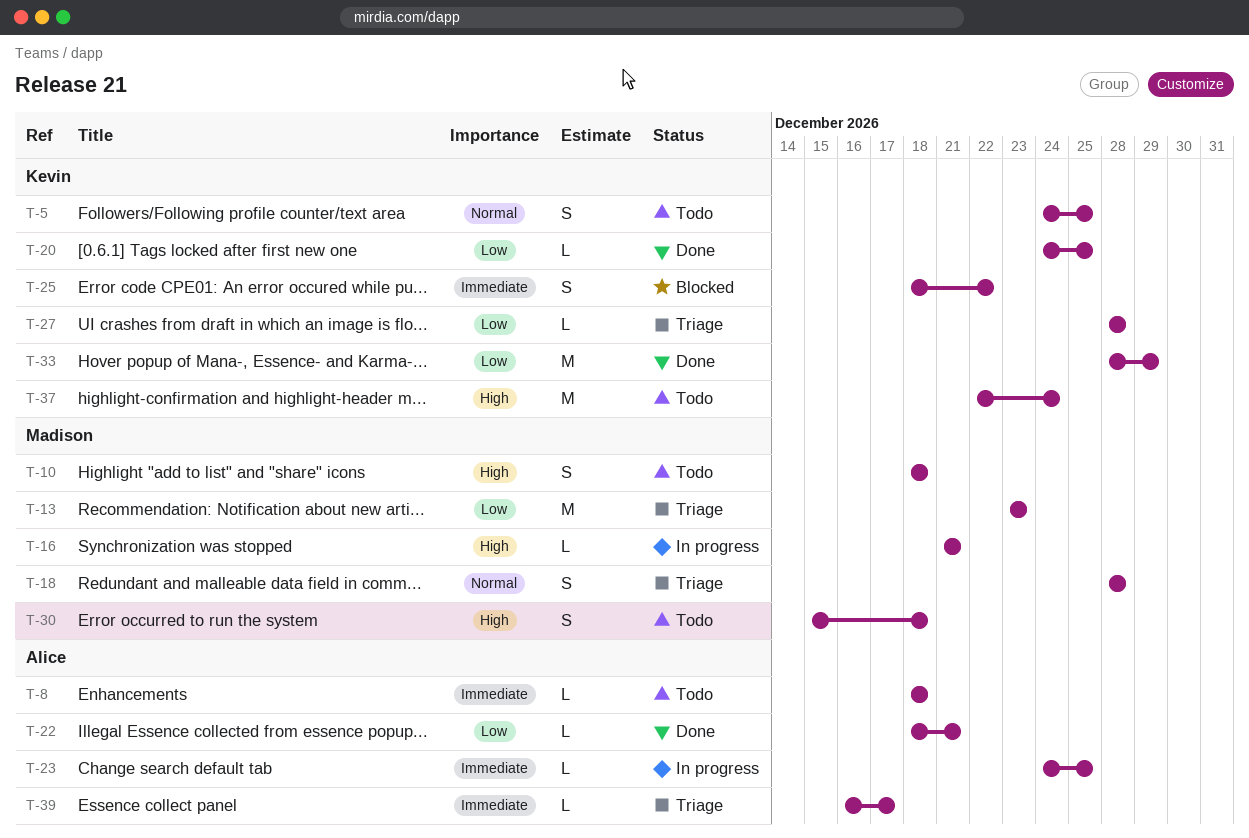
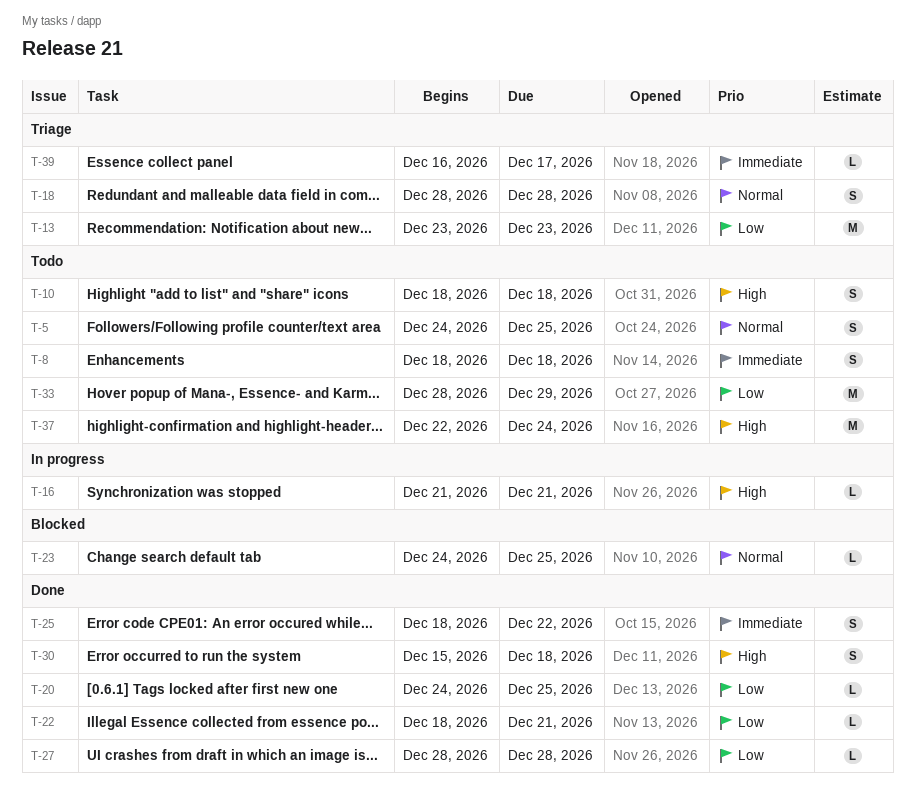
T-8, estimate: L -> S
T-23, status: In progress -> Blocked
T-23, priority: Immediate -> Normal
T-25, status: Blocked -> Done
T-27, status: Triage -> Done
T-30, status: Todo -> Done
T-33, status: Done -> Todo

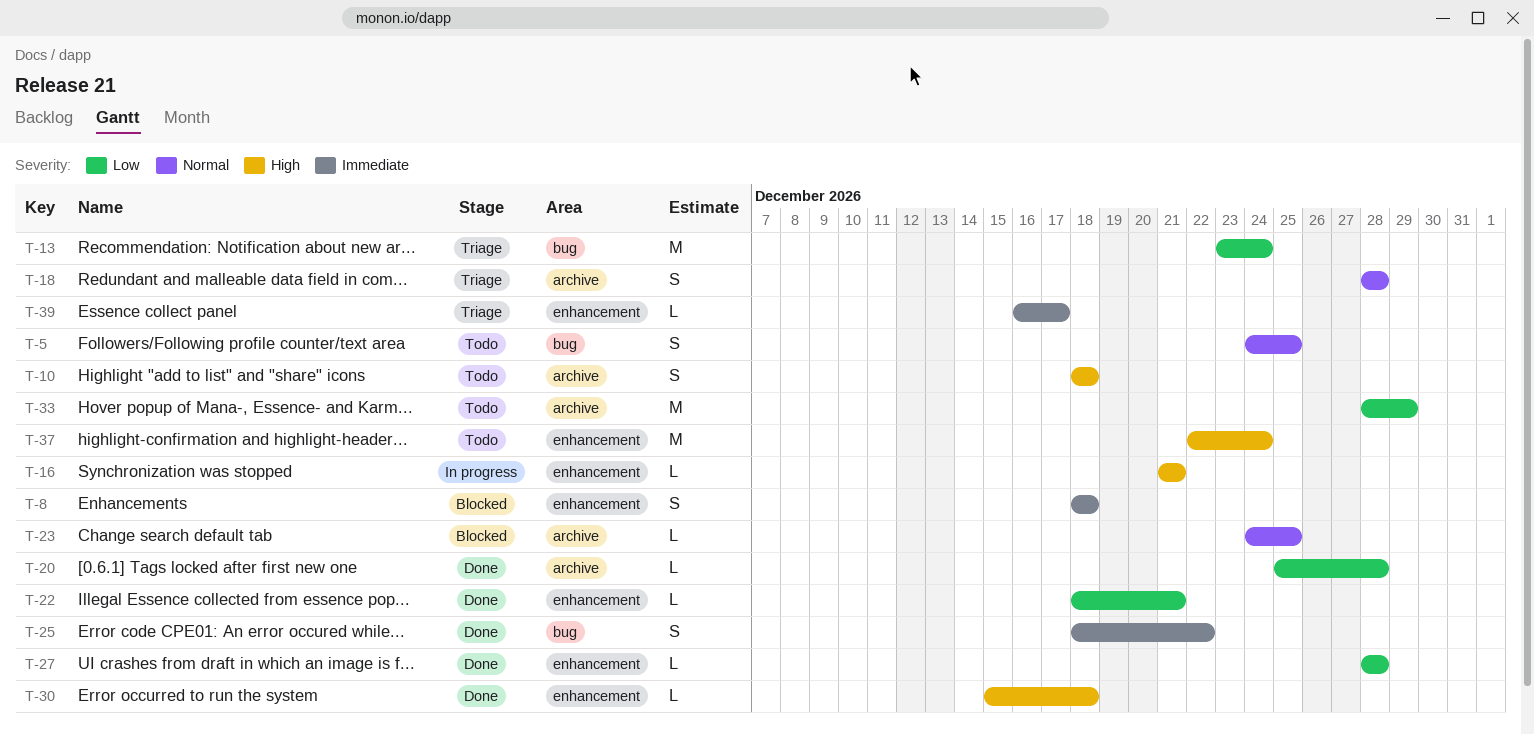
T-8, status: Todo -> Blocked
T-13, due: Dec 23 -> Dec 24
T-20, start: Dec 24 -> Dec 25
T-20, due: Dec 25 -> Dec 28
T-30, estimate: S -> L

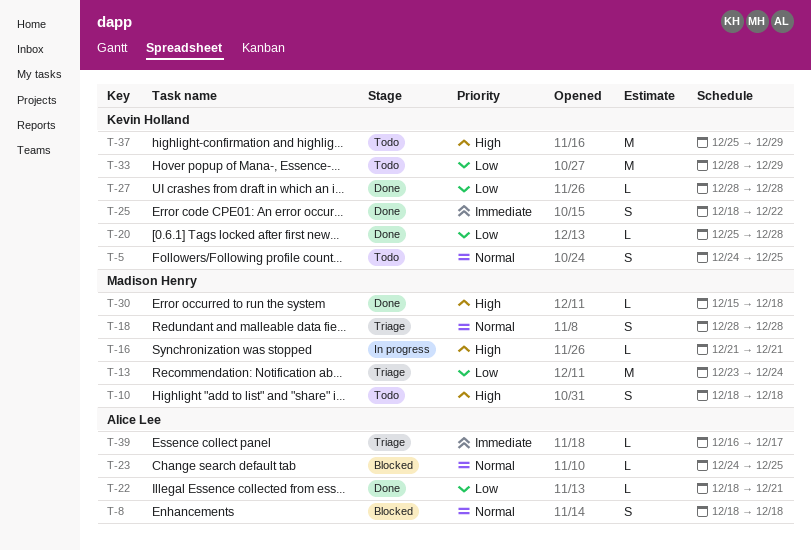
T-8, priority: Immediate -> Normal
T-37, start: Dec 22 -> Dec 25
T-37, due: Dec 24 -> Dec 29

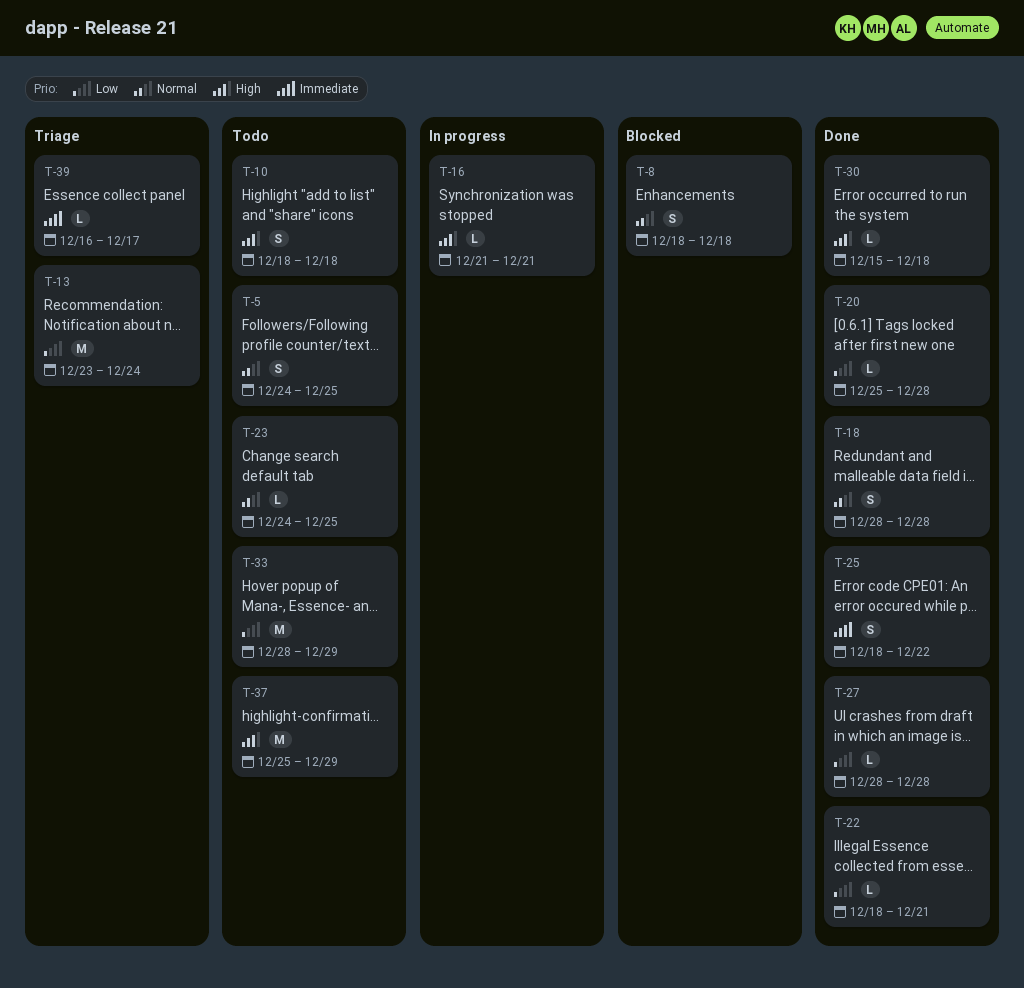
T-18, status: Triage -> Done
T-23, status: Blocked -> Todo

